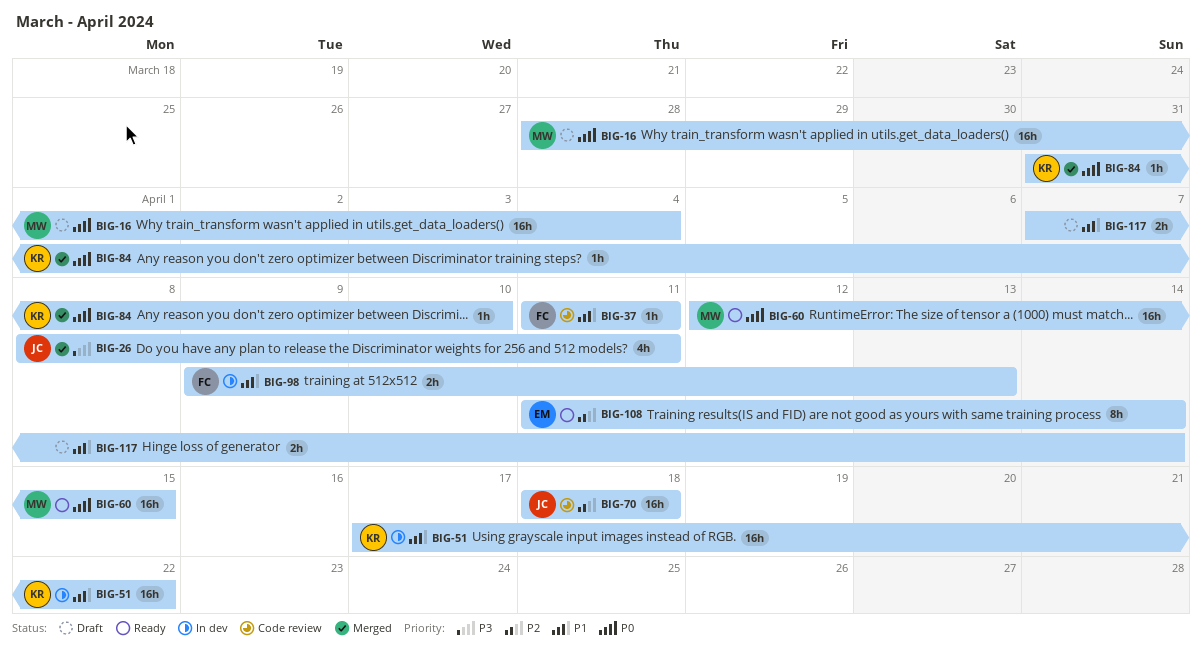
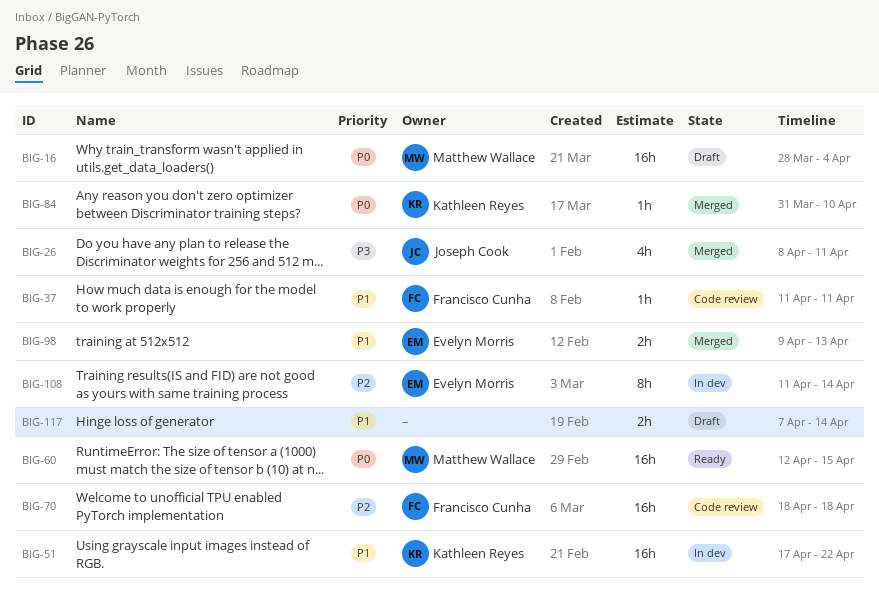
BIG-70, owner: Joseph Cook -> Francisco Cunha
BIG-98, status: In dev -> Merged
BIG-98, owner: Francisco Cunha -> Evelyn Morris
BIG-108, status: Ready -> In dev

